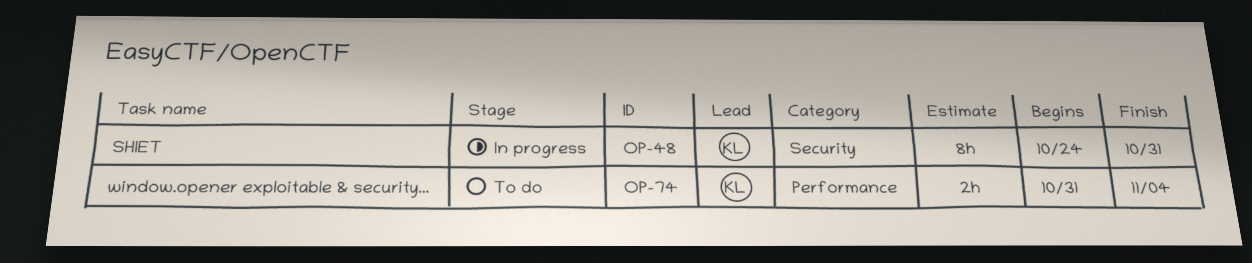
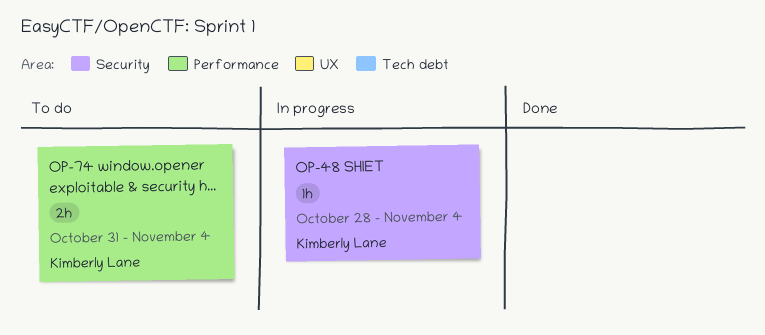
OP-48, estimate: 8h -> 1h
OP-48, start: Oct 24 -> Oct 28
OP-48, due: Oct 31 -> Nov 4

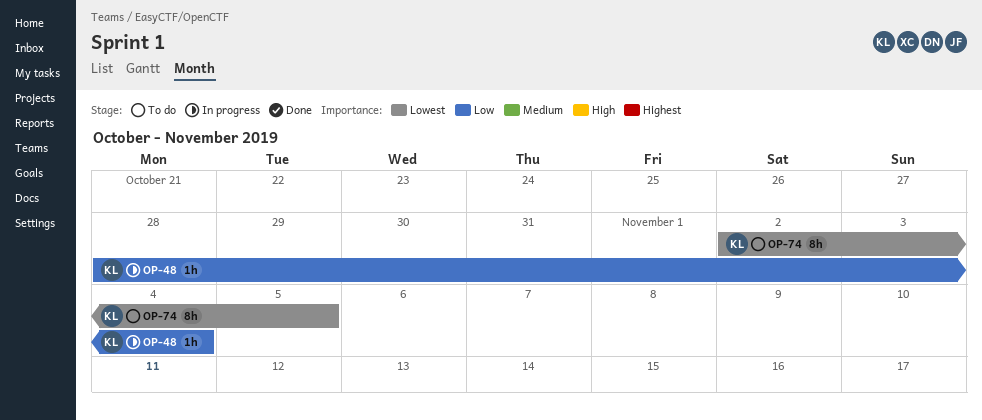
OP-74, estimate: 2h -> 8h
OP-74, start: Oct 31 -> Nov 2
OP-74, due: Nov 4 -> Nov 5

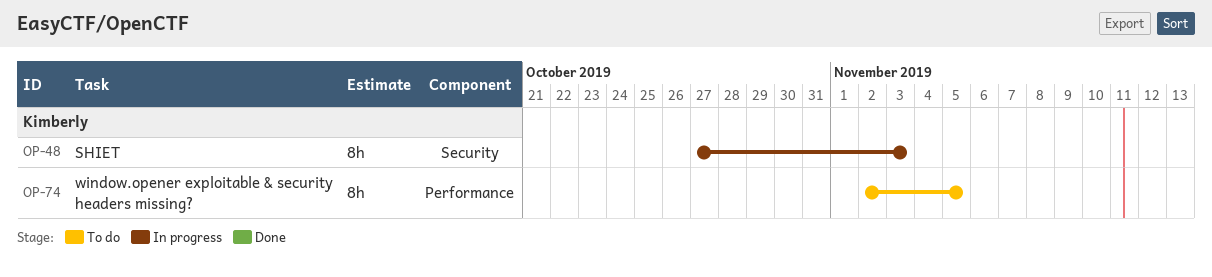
OP-48, estimate: 1h -> 8h
OP-48, start: Oct 28 -> Oct 27
OP-48, due: Nov 4 -> Nov 3

